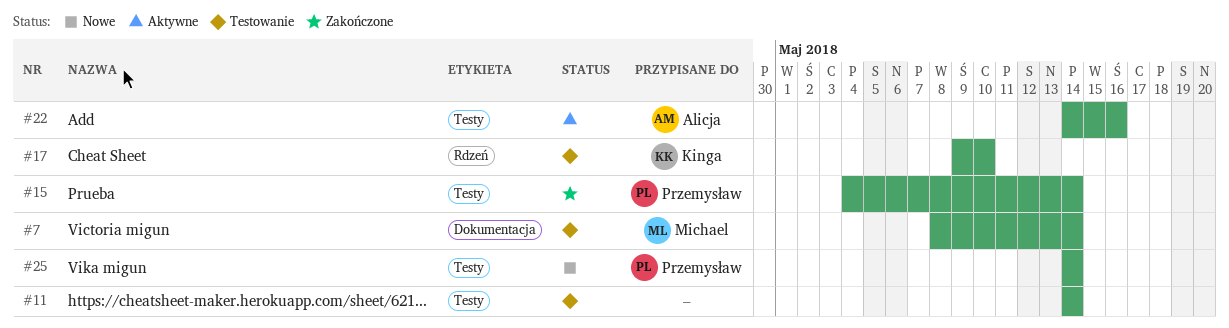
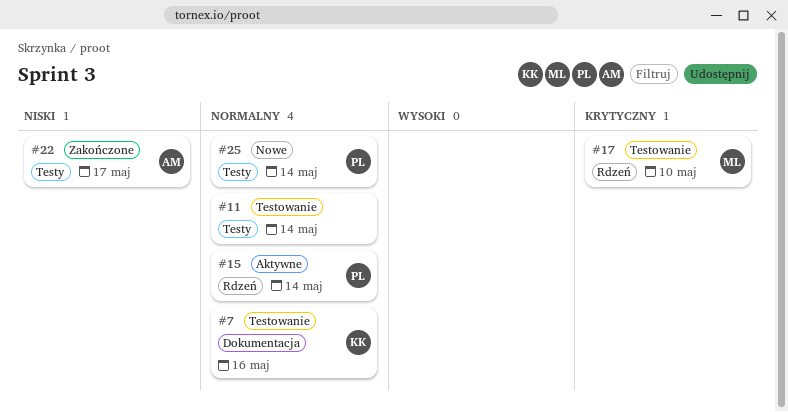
#7, owner: Michael -> Kinga
#7, due: May 14 -> May 16
#15, status: Zakończone -> Aktywne
#15, label: Testy -> Rdzeń
#17, owner: Kinga -> Michael
#22, status: Aktywne -> Zakończone
#22, due: May 16 -> May 17

